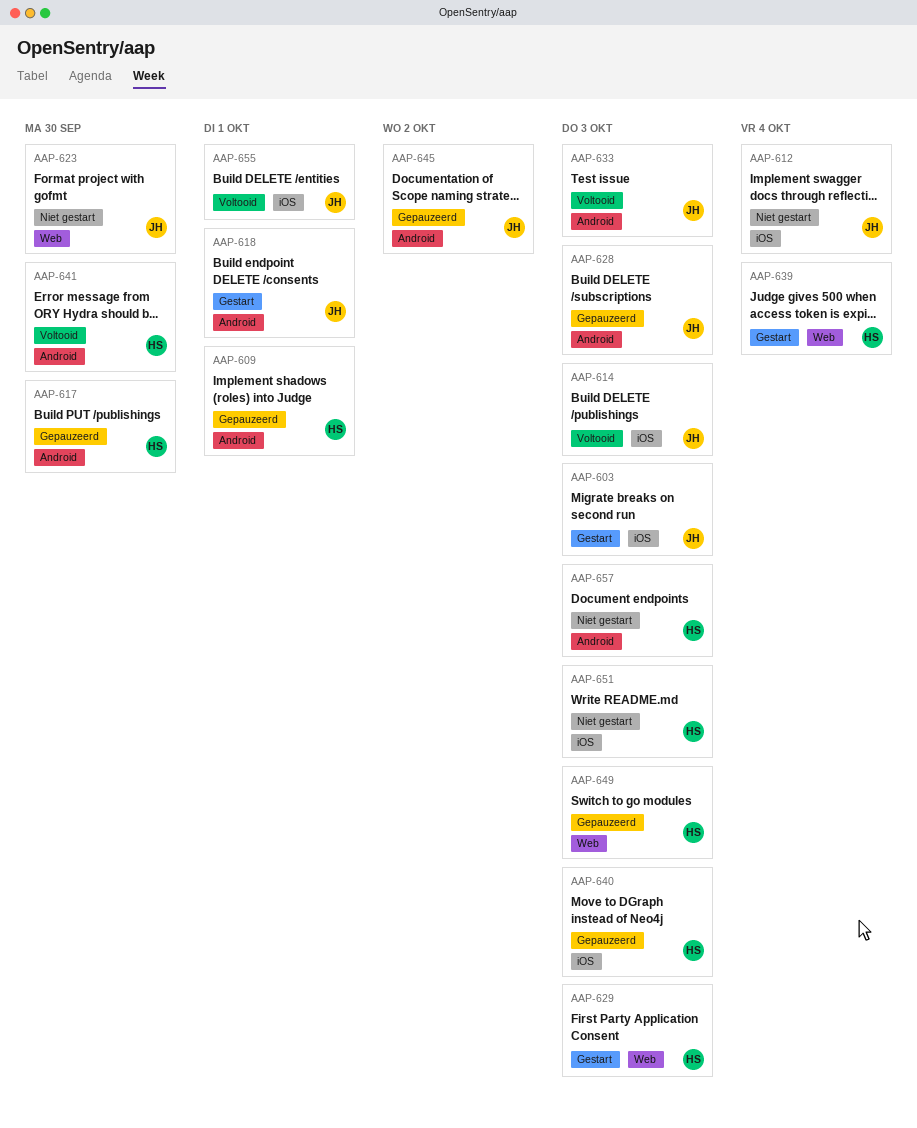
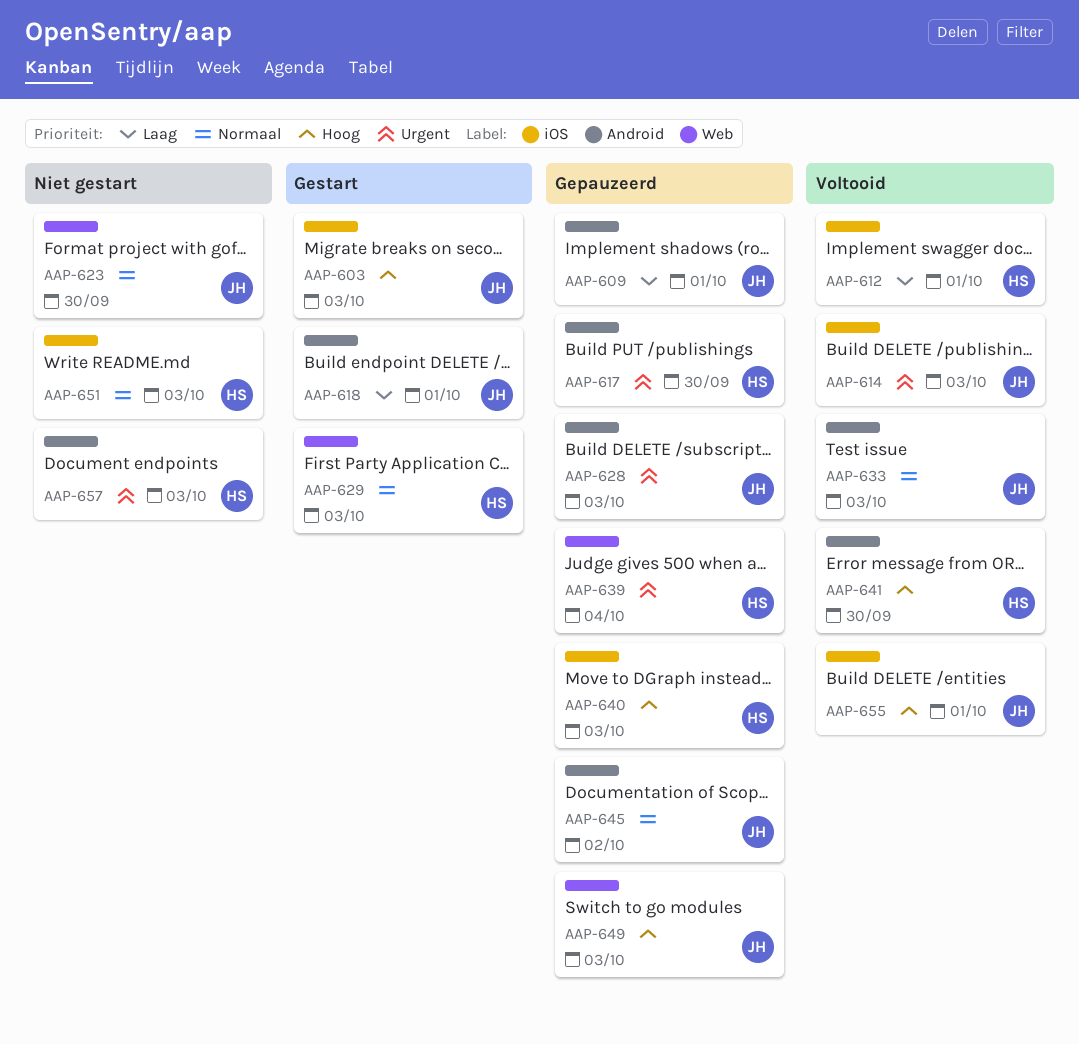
AAP-609, owner: HS -> JH
AAP-612, status: Niet gestart -> Voltooid
AAP-612, owner: JH -> HS
AAP-612, due: Oct 4 -> Oct 1
AAP-639, status: Gestart -> Gepauzeerd
AAP-649, owner: HS -> JH

